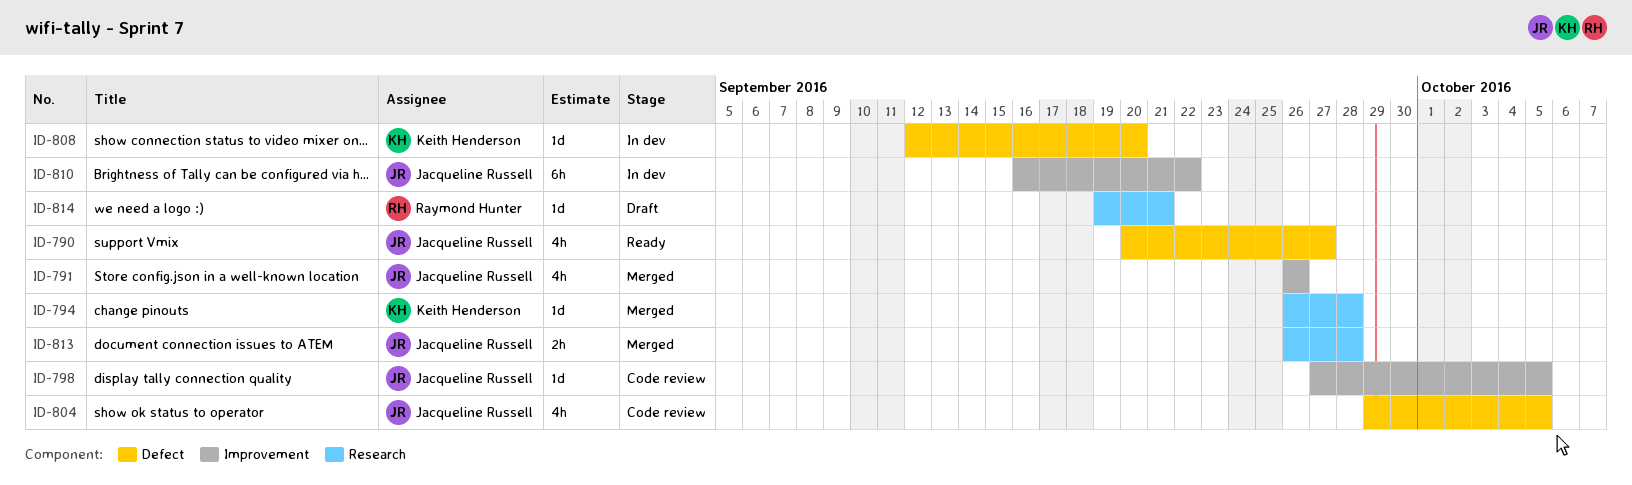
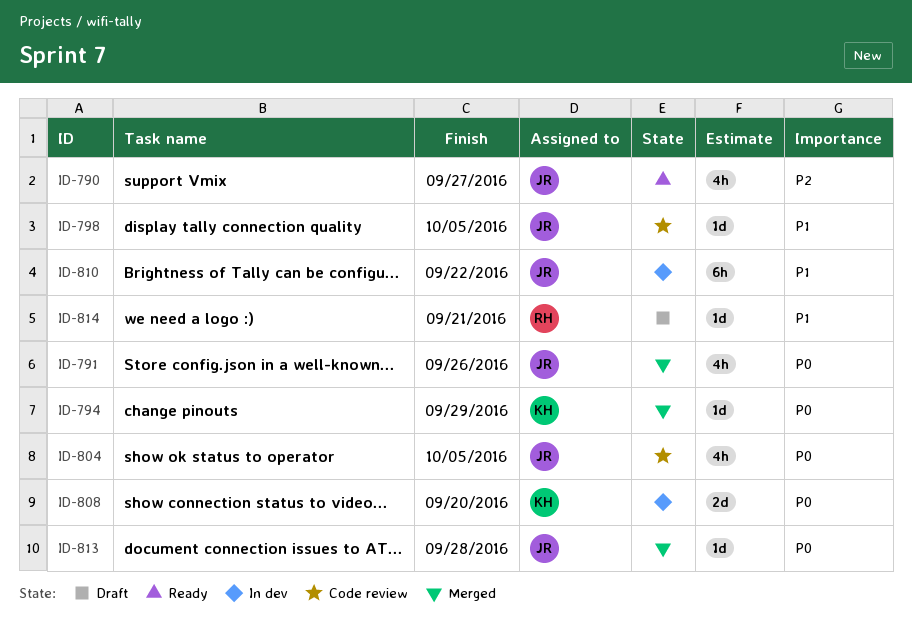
ID-794, due: Sep 28 -> Sep 29
ID-808, estimate: 1d -> 2d
ID-813, estimate: 2h -> 1d

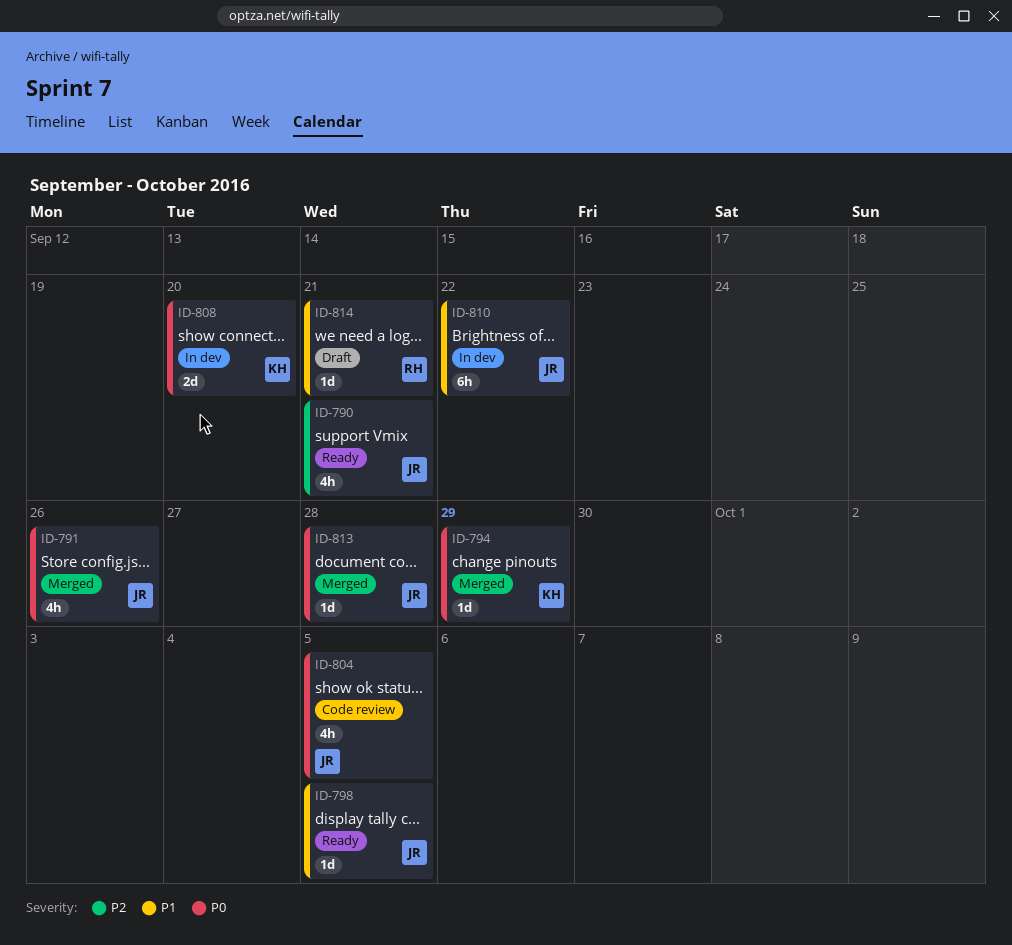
ID-790, due: Sep 27 -> Sep 21
ID-798, status: Code review -> Ready

